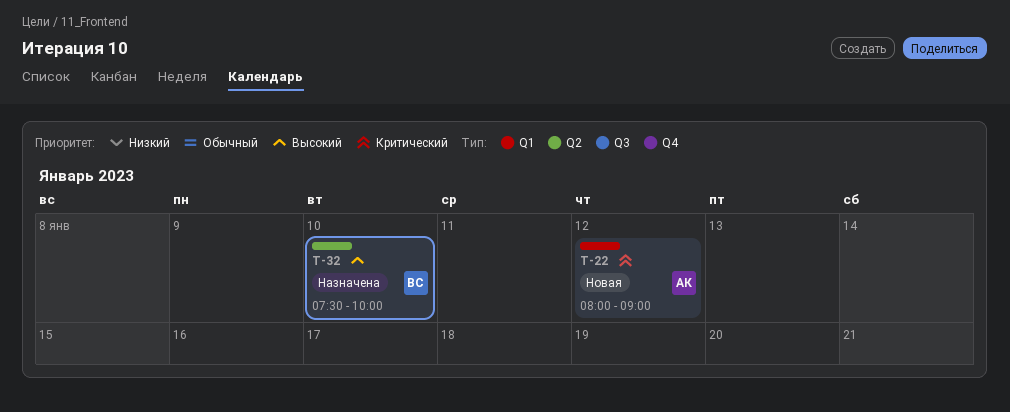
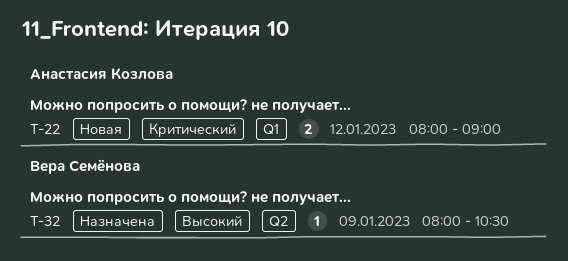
T-32, day: Jan 10 -> Jan 9
T-32, begins: 07:30 -> 08:00
T-32, ends: 10:00 -> 10:30

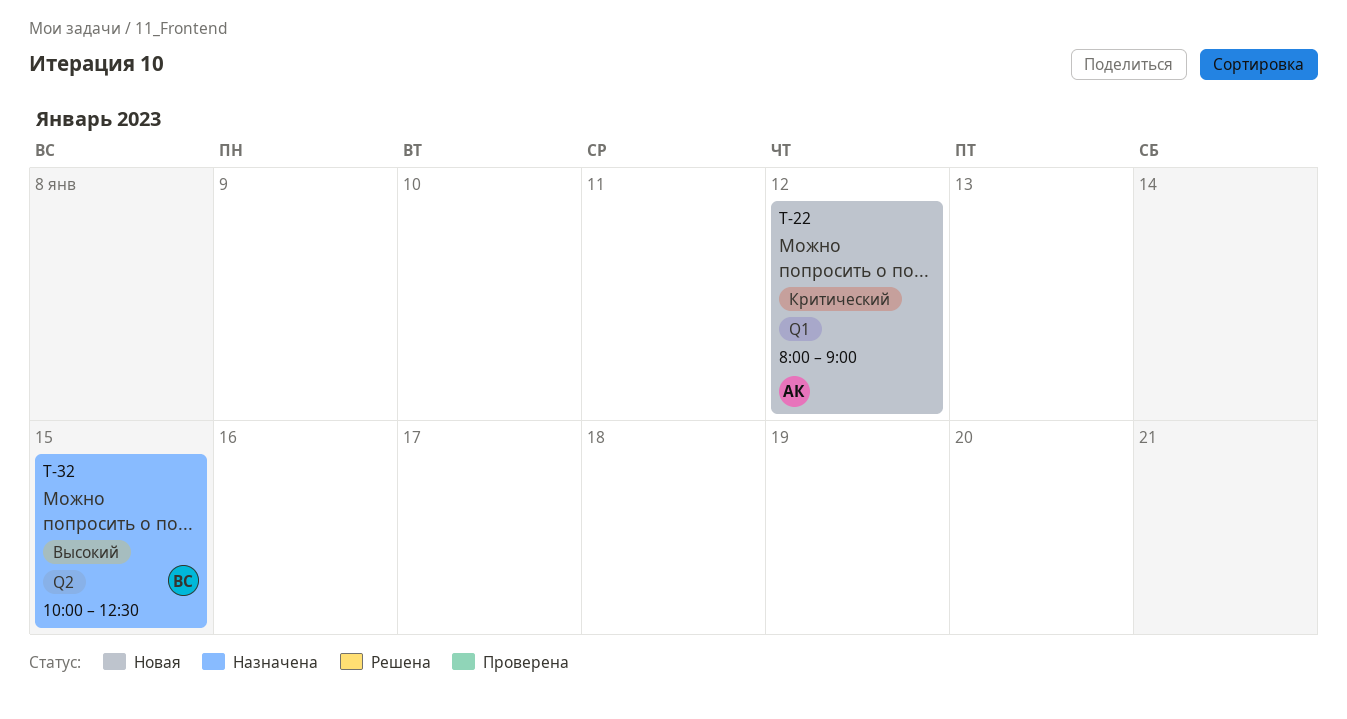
T-32, day: Jan 9 -> Jan 15
T-32, begins: 08:00 -> 10:00
T-32, ends: 10:30 -> 12:30

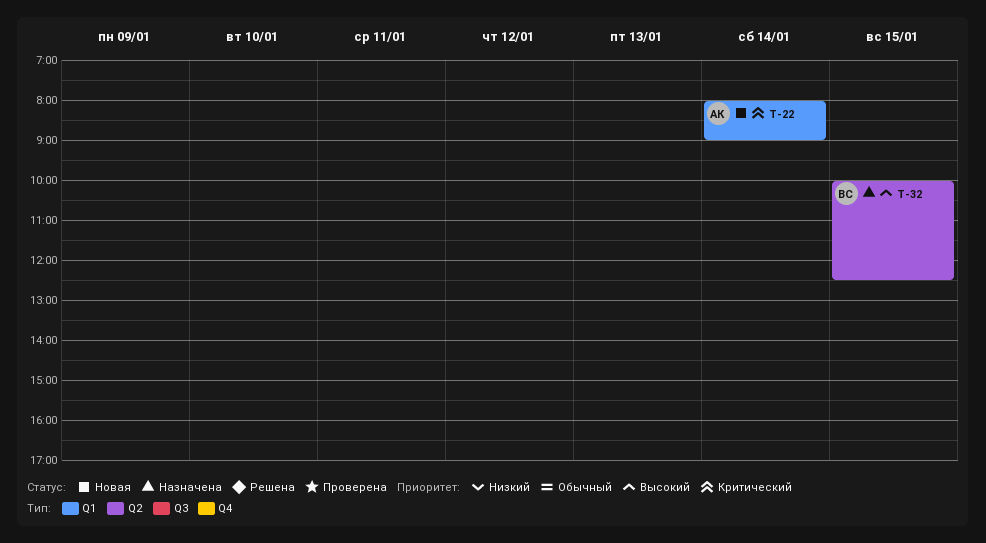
T-22, day: Jan 12 -> Jan 14

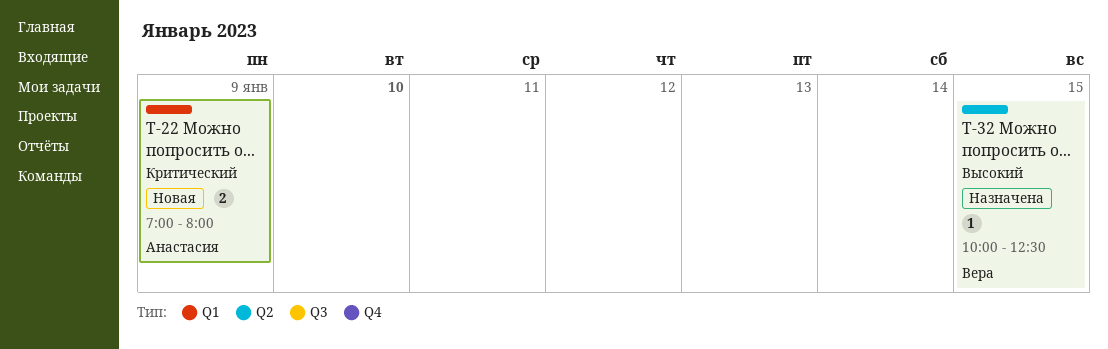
T-22, day: Jan 14 -> Jan 9
T-22, begins: 08:00 -> 07:00
T-22, ends: 09:00 -> 08:00

